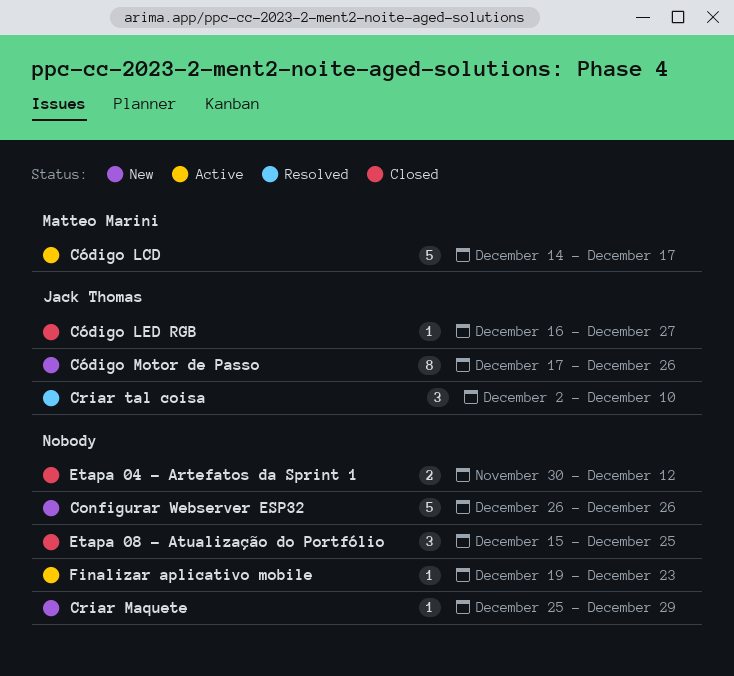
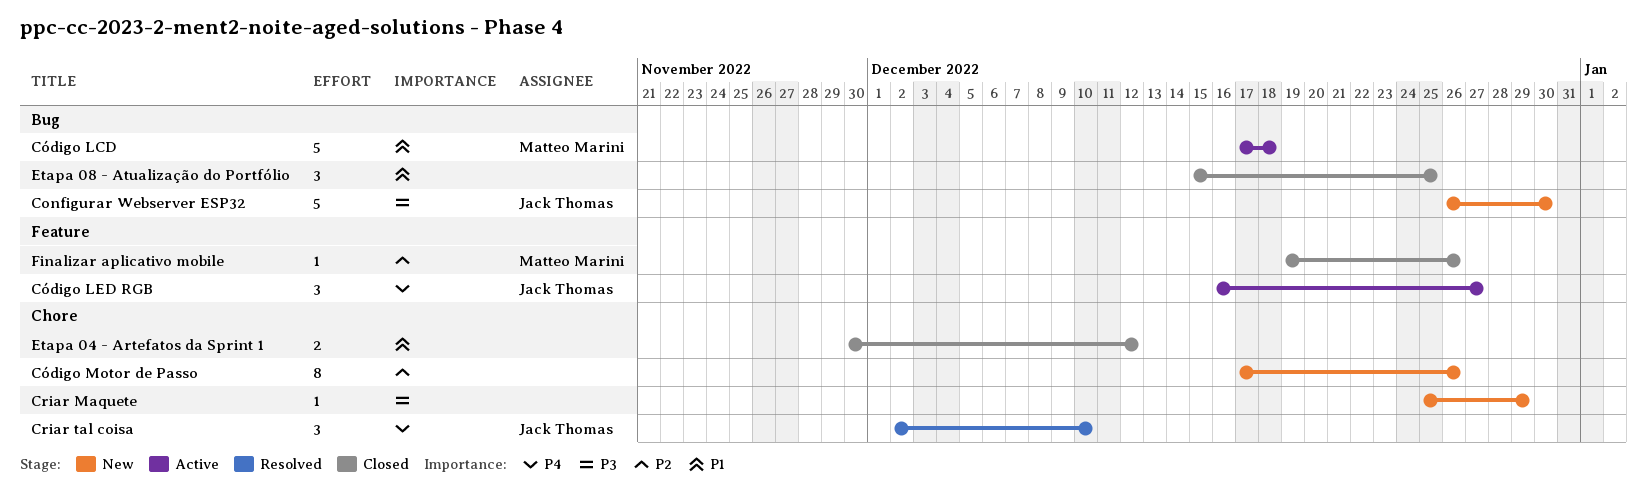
Configurar Webserver ESP32, owner: none -> Jack Thomas
Configurar Webserver ESP32, due: Dec 26 -> Dec 30
Código LCD, start: Dec 14 -> Dec 17
Código LCD, due: Dec 17 -> Dec 18
Código LED RGB, status: Closed -> Active
Código LED RGB, estimate: 1 -> 3
Código Motor de Passo, owner: Jack Thomas -> none
Finalizar aplicativo mobile, status: Active -> Closed
Finalizar aplicativo mobile, owner: none -> Matteo Marini
Finalizar aplicativo mobile, due: Dec 23 -> Dec 26

